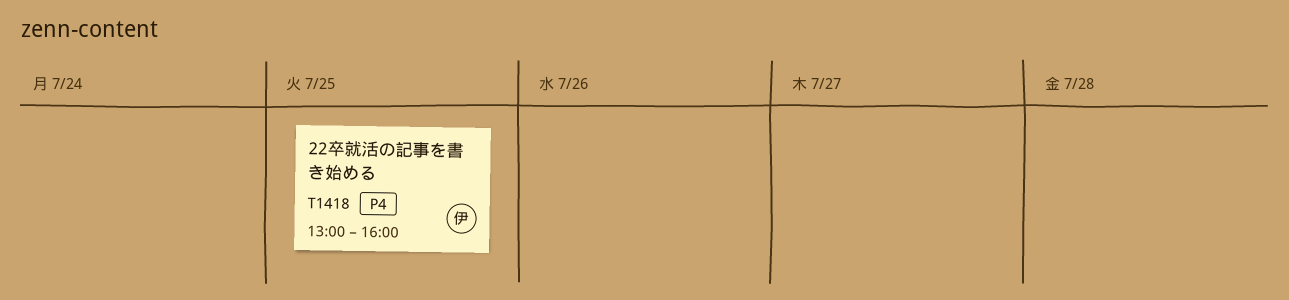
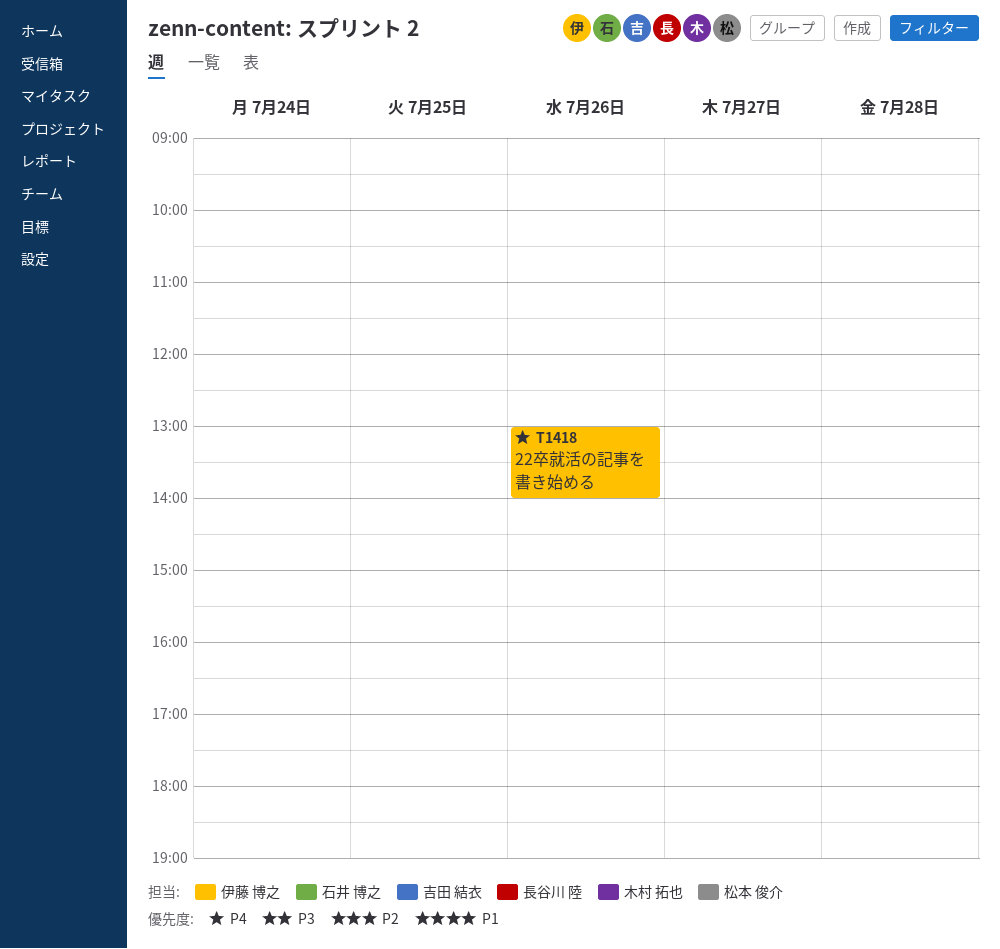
T1418, day: Jul 25 -> Jul 26
T1418, ends: 16:00 -> 14:00

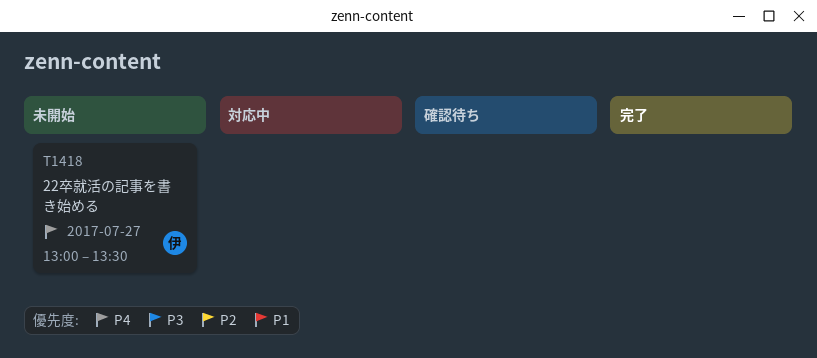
T1418, day: Jul 26 -> Jul 27
T1418, ends: 14:00 -> 13:30

